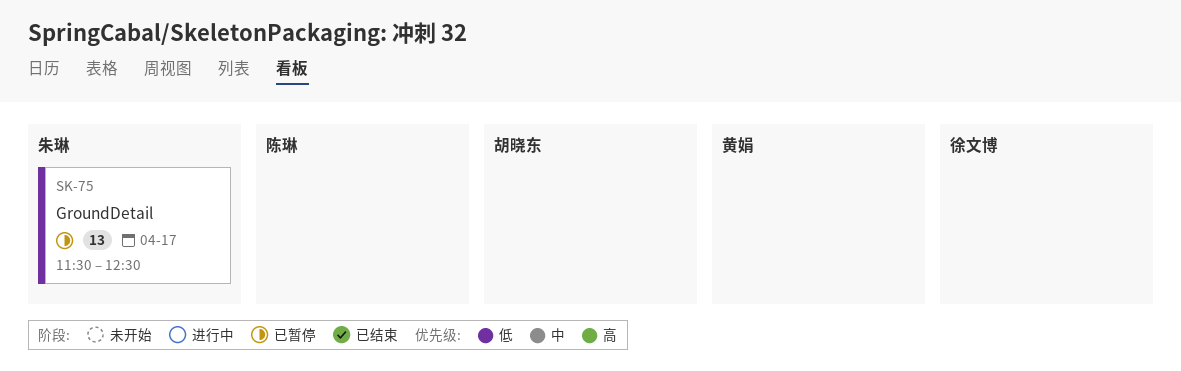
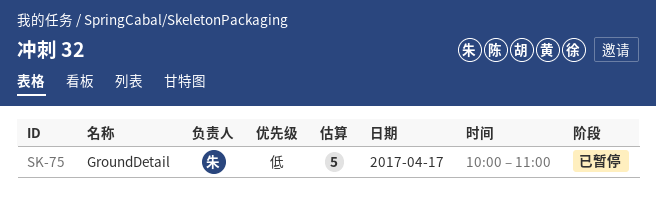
SK-75, estimate: 13 -> 5
SK-75, begins: 11:30 -> 10:00
SK-75, ends: 12:30 -> 11:00

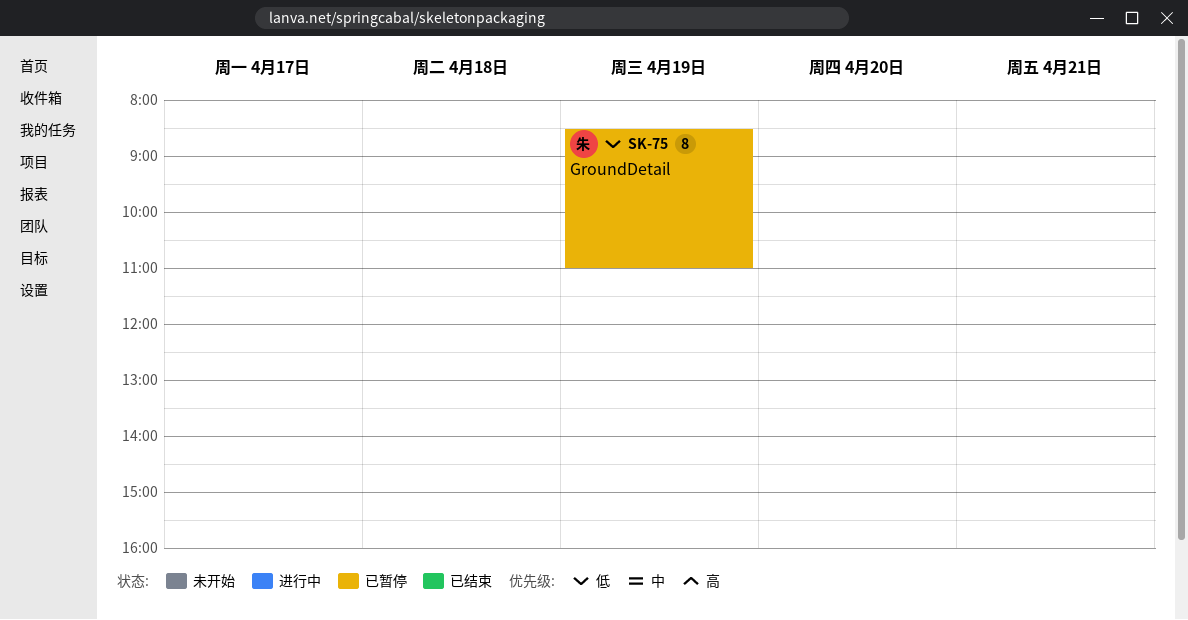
SK-75, estimate: 5 -> 8
SK-75, day: Apr 17 -> Apr 19
SK-75, begins: 10:00 -> 08:30

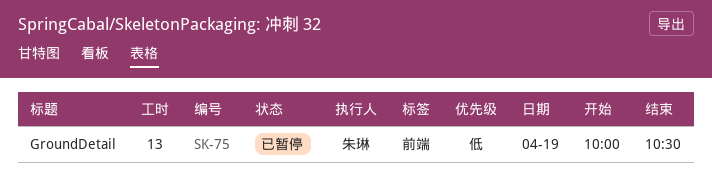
SK-75, estimate: 8 -> 13
SK-75, begins: 08:30 -> 10:00
SK-75, ends: 11:00 -> 10:30

